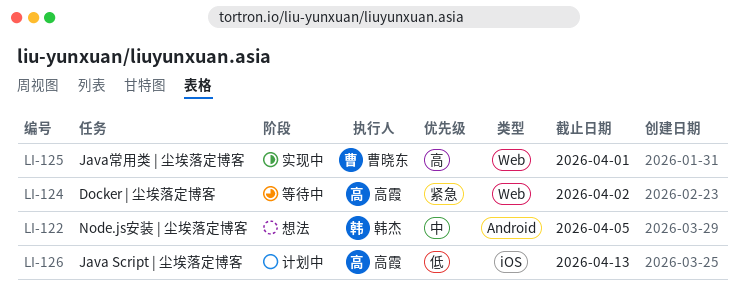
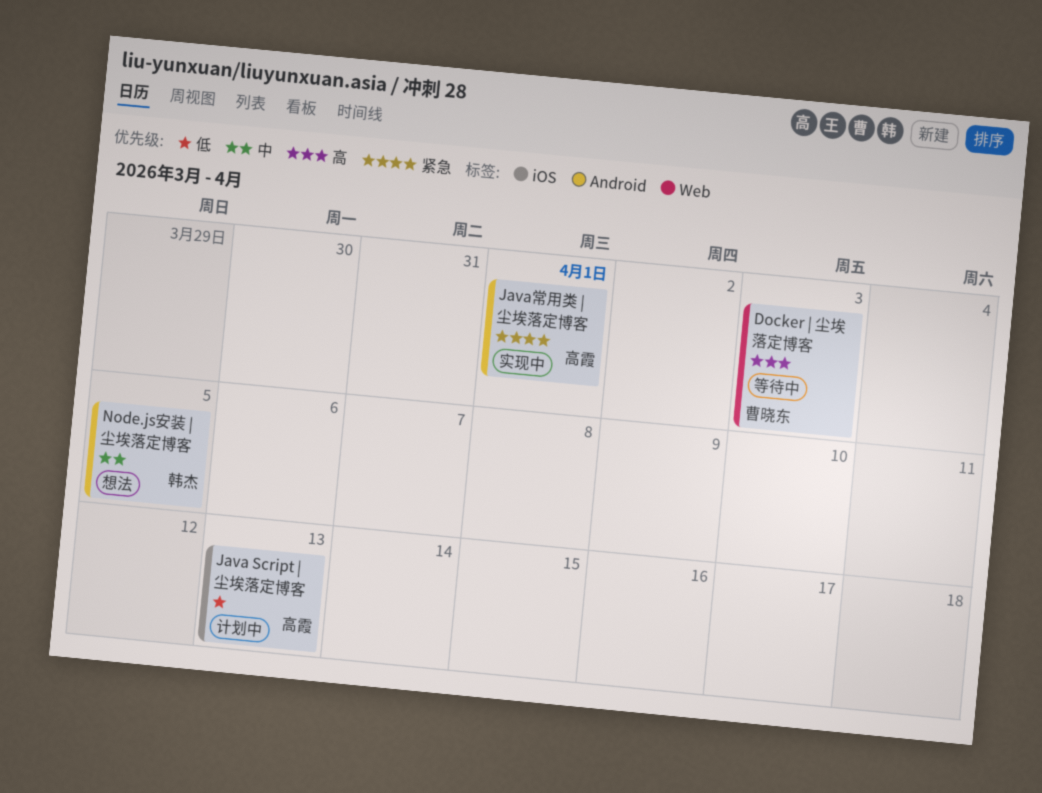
Docker | 尘埃落定博客, owner: 高霞 -> 曹晓东
Docker | 尘埃落定博客, priority: 紧急 -> 高
Docker | 尘埃落定博客, due: Apr 2 -> Apr 3
Java常用类 | 尘埃落定博客, owner: 曹晓东 -> 高霞
Java常用类 | 尘埃落定博客, priority: 高 -> 紧急
Java常用类 | 尘埃落定博客, label: Web -> Android

